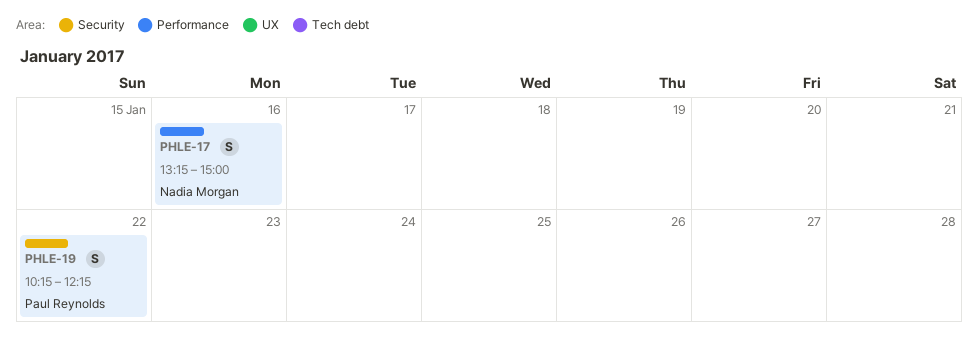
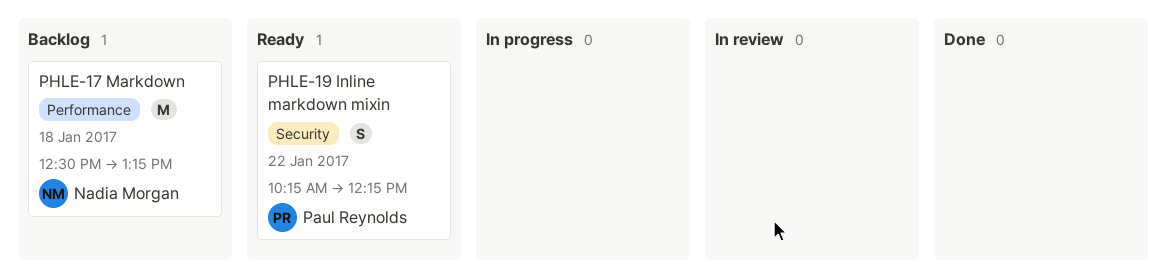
PHLE-17, estimate: S -> M
PHLE-17, day: Jan 16 -> Jan 18
PHLE-17, begins: 13:15 -> 12:30
PHLE-17, ends: 15:00 -> 13:15

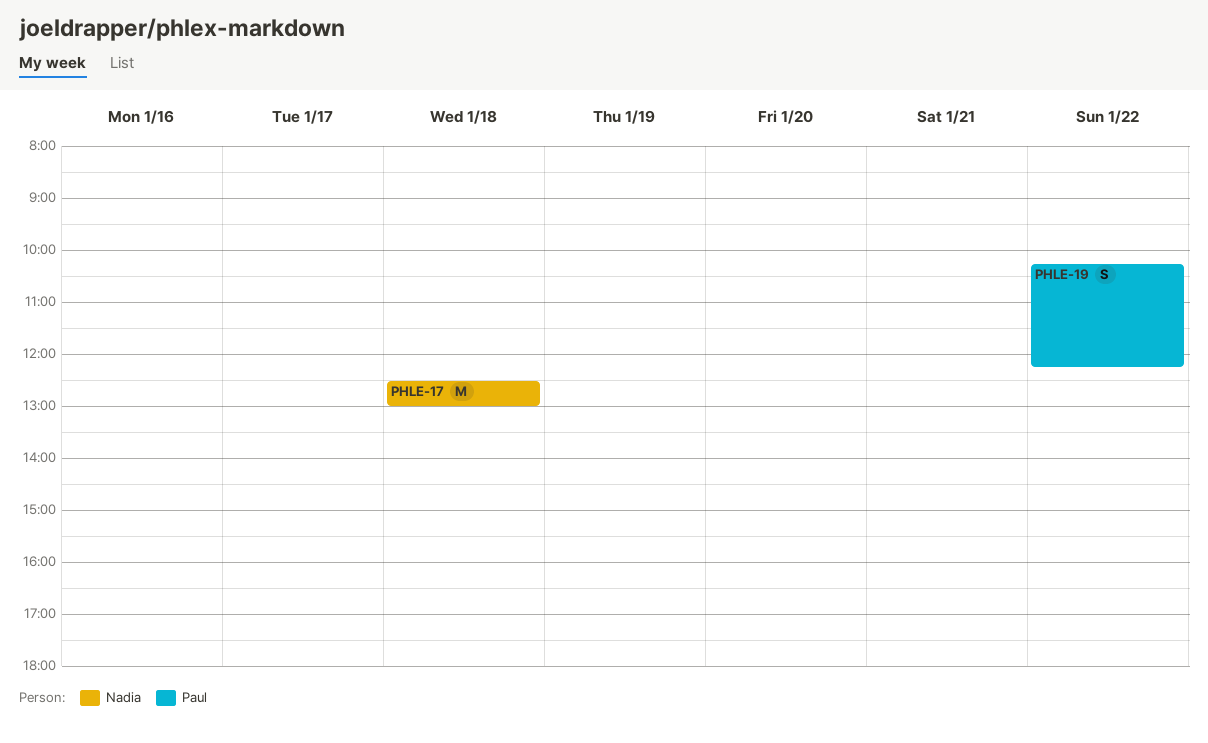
PHLE-17, ends: 13:15 -> 13:00

